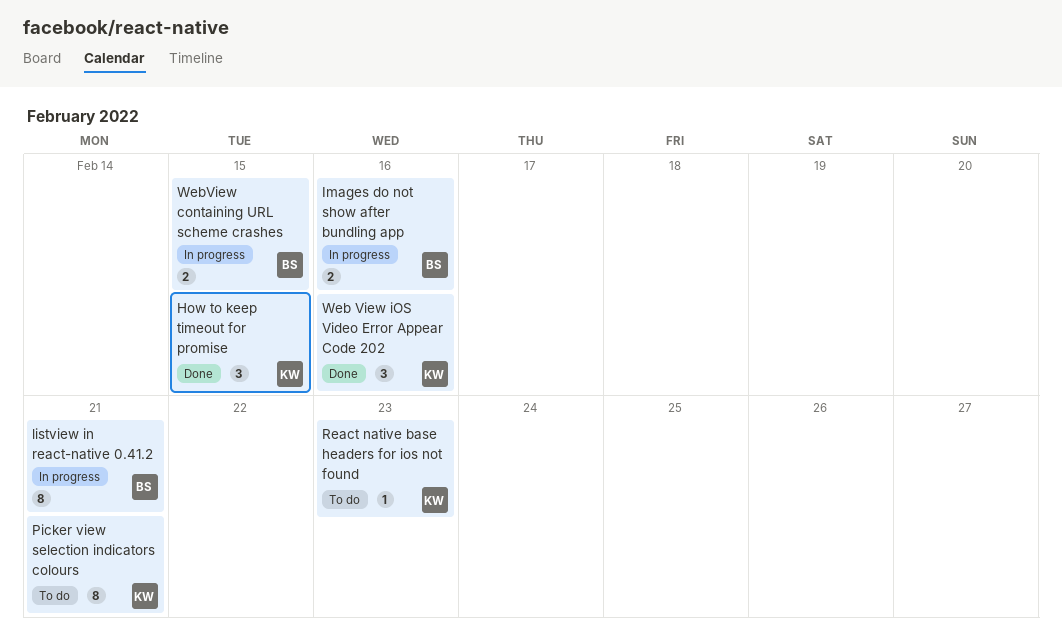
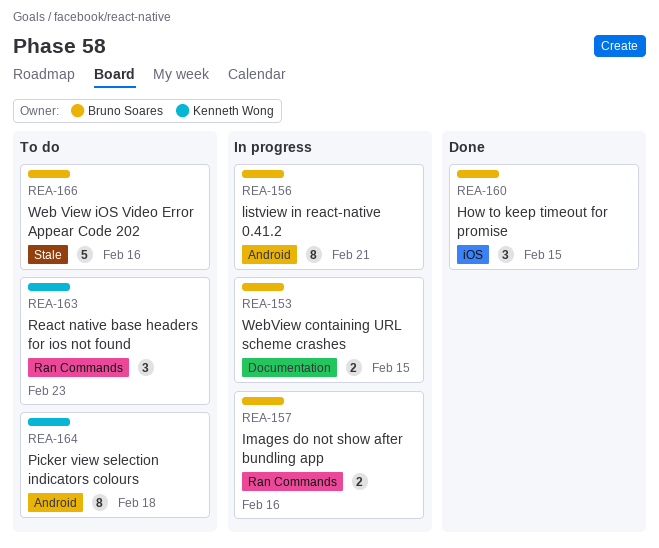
How to keep timeout for promise, owner: Kenneth Wong -> Bruno Soares
Picker view selection indicators colours, due: Feb 21 -> Feb 18
React native base headers for ios not found, estimate: 1 -> 3
Web View iOS Video Error Appear Code 202, status: Done -> To do
Web View iOS Video Error Appear Code 202, owner: Kenneth Wong -> Bruno Soares
Web View iOS Video Error Appear Code 202, estimate: 3 -> 5

